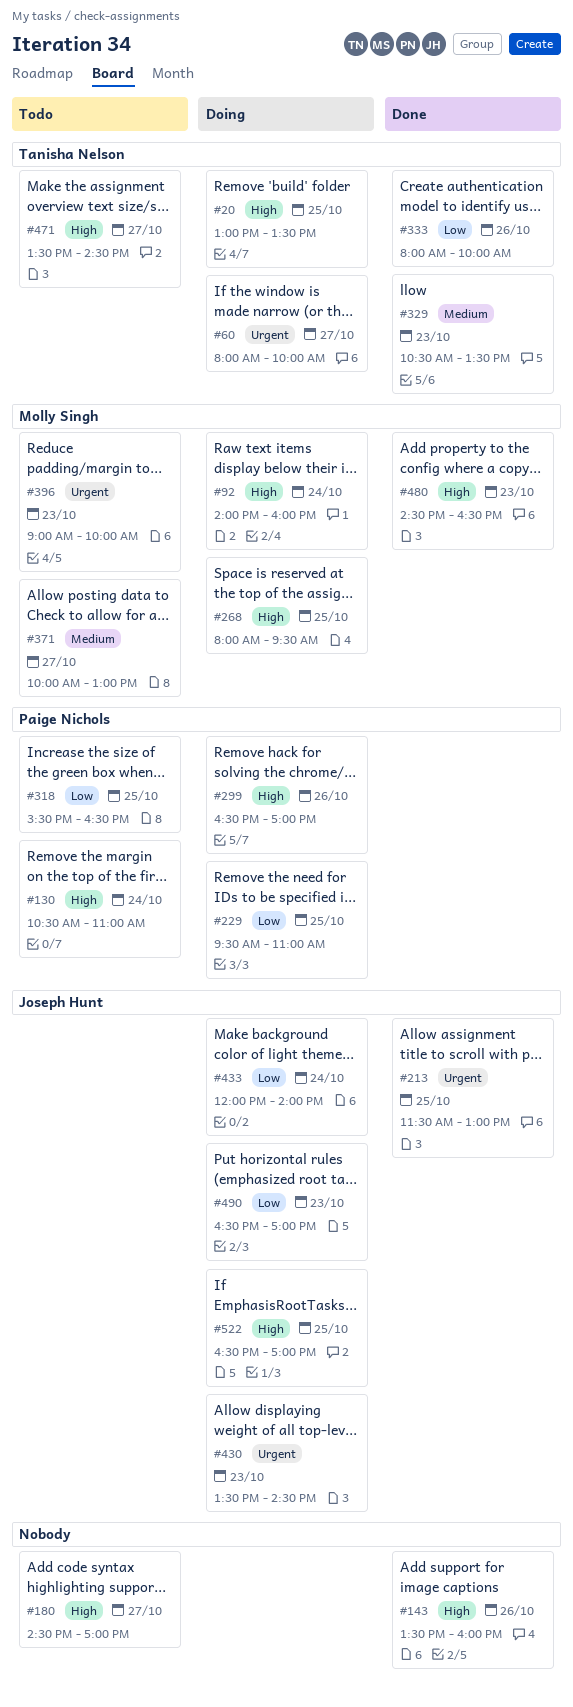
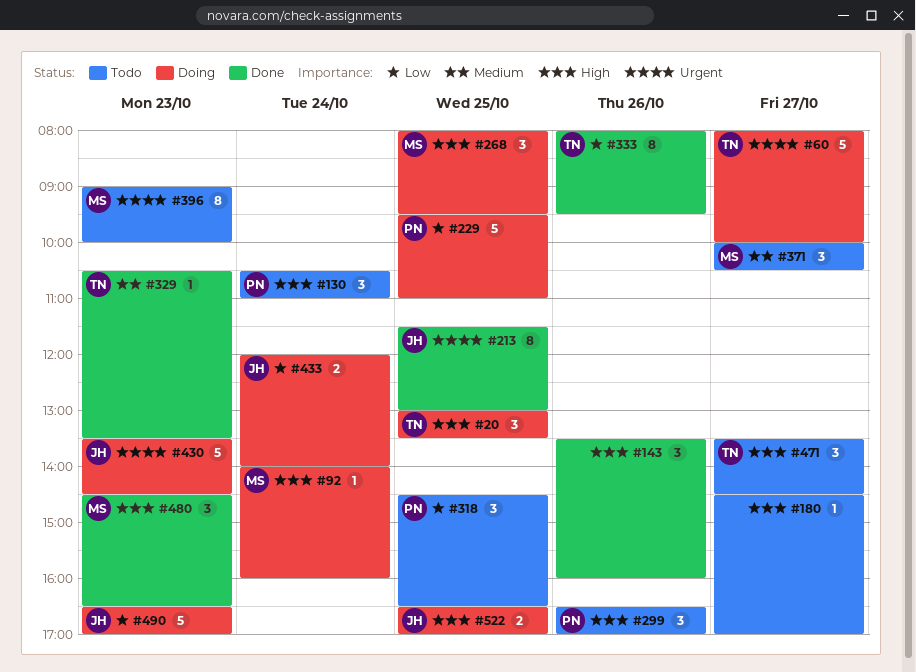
#299, status: Doing -> Todo
#318, begins: 15:30 -> 14:30
#333, ends: 10:00 -> 09:30
#371, ends: 13:00 -> 10:30

